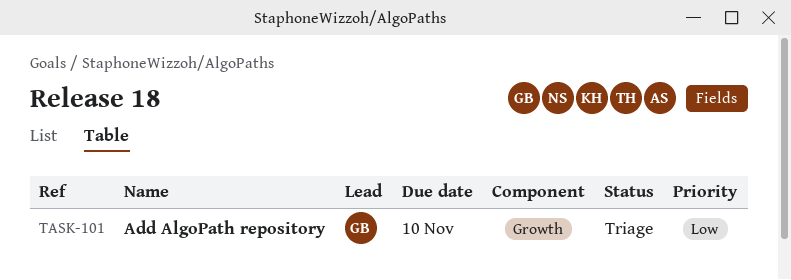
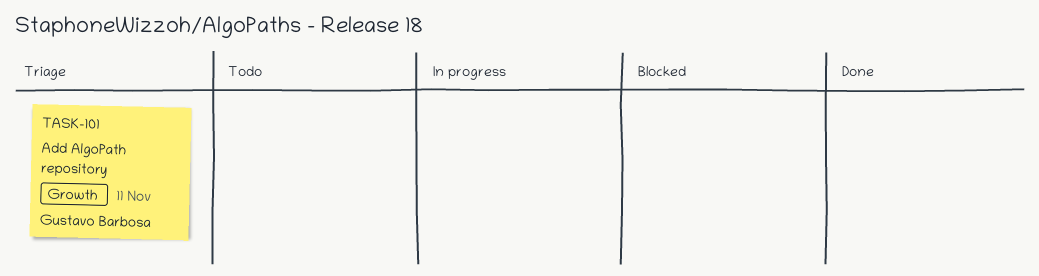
TASK-101, due: Nov 10 -> Nov 11

